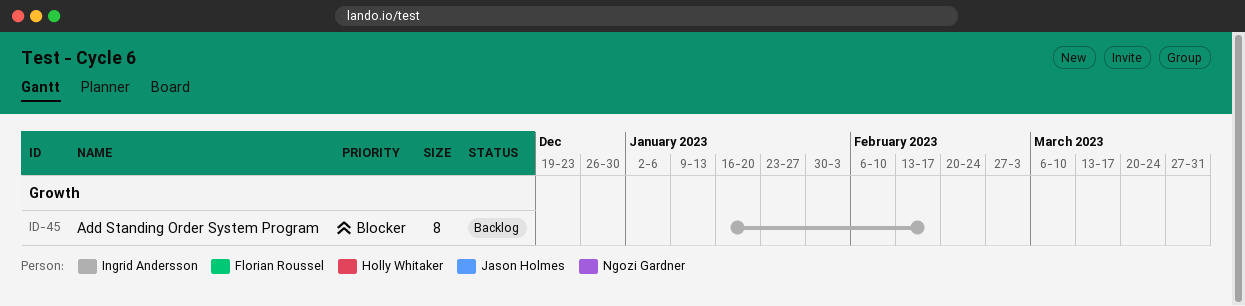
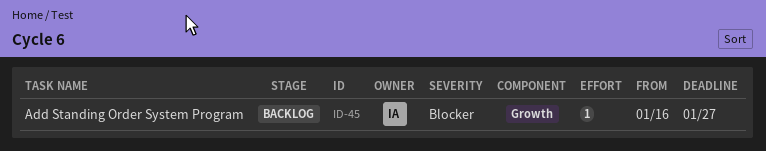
ID-45, estimate: 8 -> 1
ID-45, due: Feb 17 -> Jan 27

